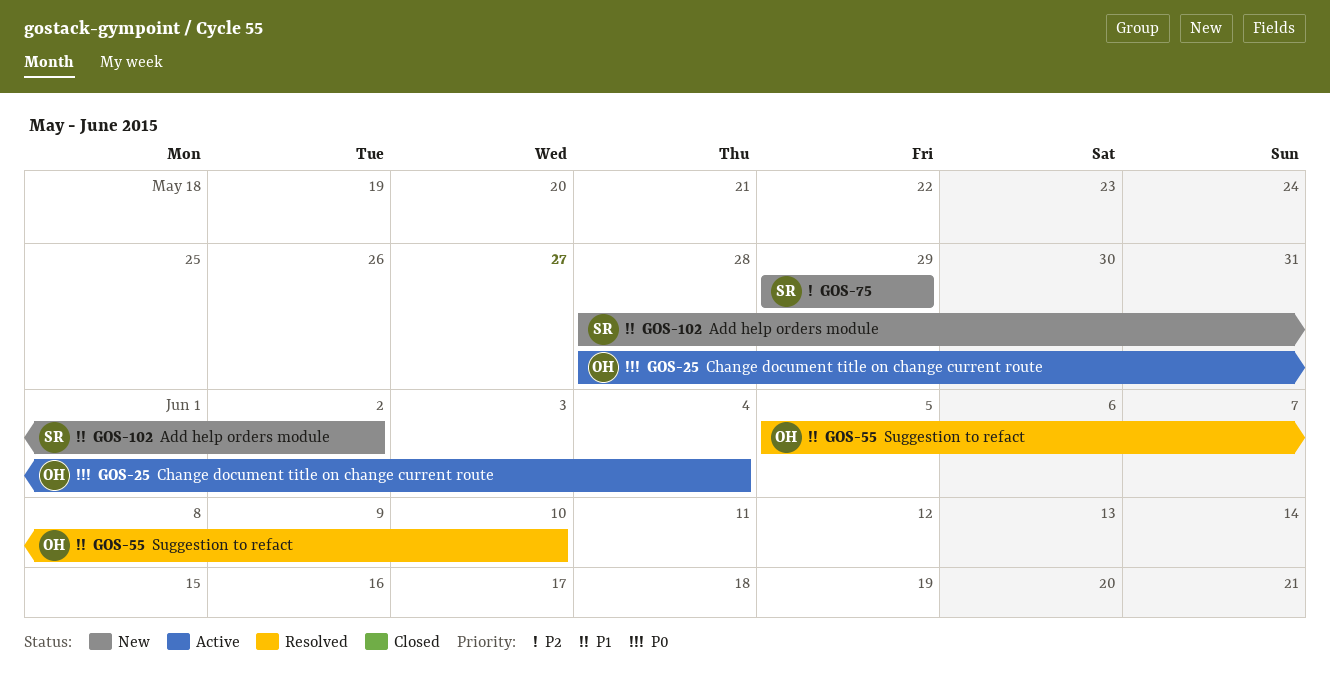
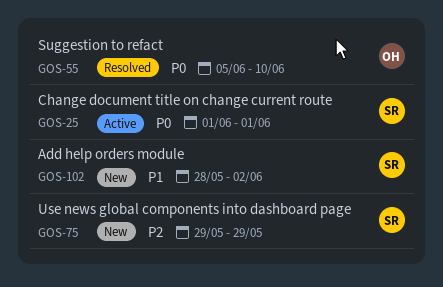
GOS-25, owner: OH -> SR
GOS-25, start: May 28 -> Jun 1
GOS-25, due: Jun 4 -> Jun 1
GOS-55, priority: P1 -> P0

